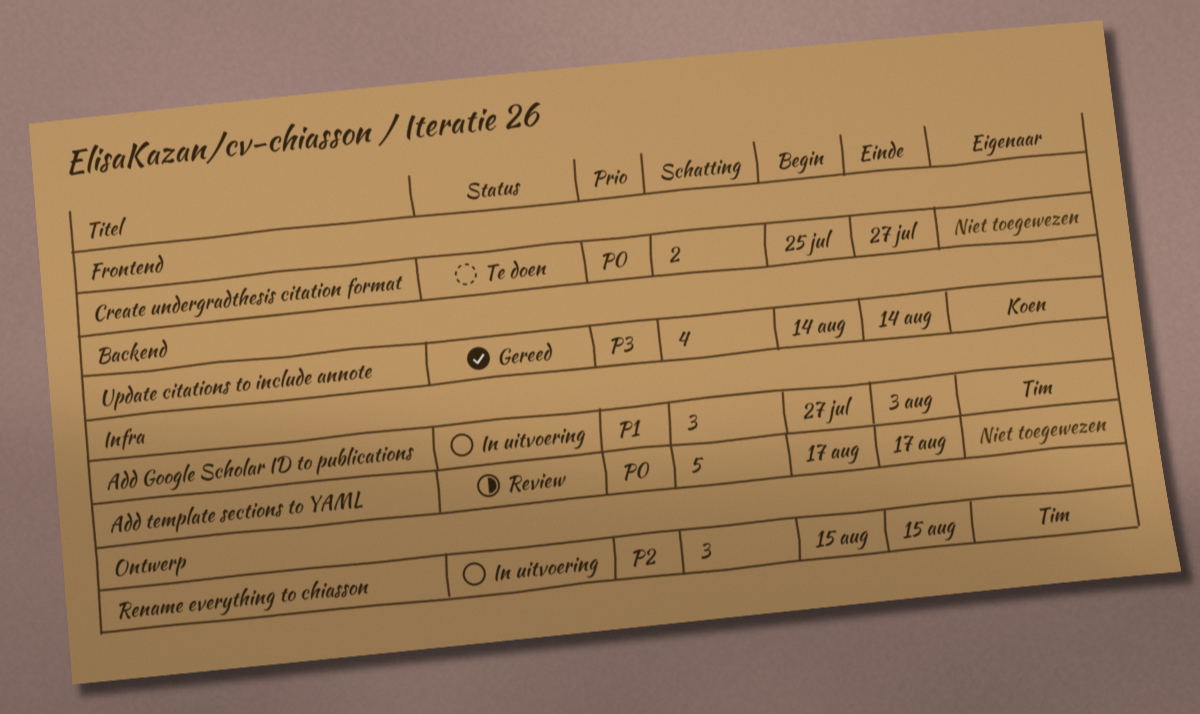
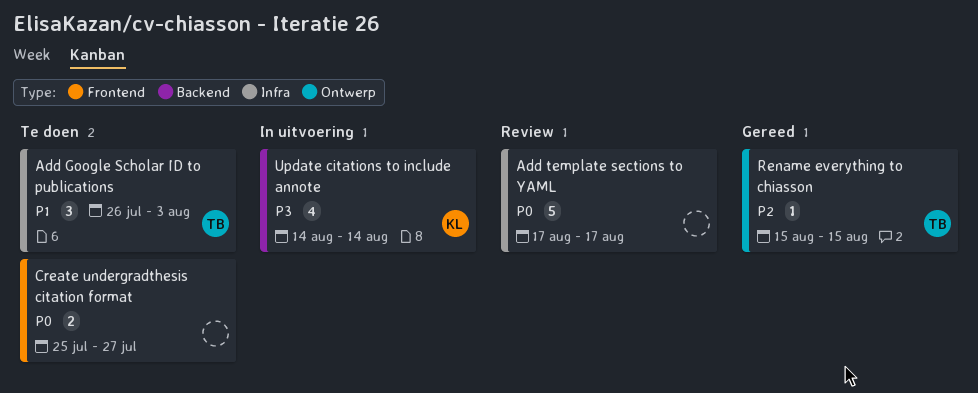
Add Google Scholar ID to publications, status: In uitvoering -> Te doen
Add Google Scholar ID to publications, start: Jul 27 -> Jul 26
Rename everything to chiasson, status: In uitvoering -> Gereed
Rename everything to chiasson, estimate: 3 -> 1
Update citations to include annote, status: Gereed -> In uitvoering

